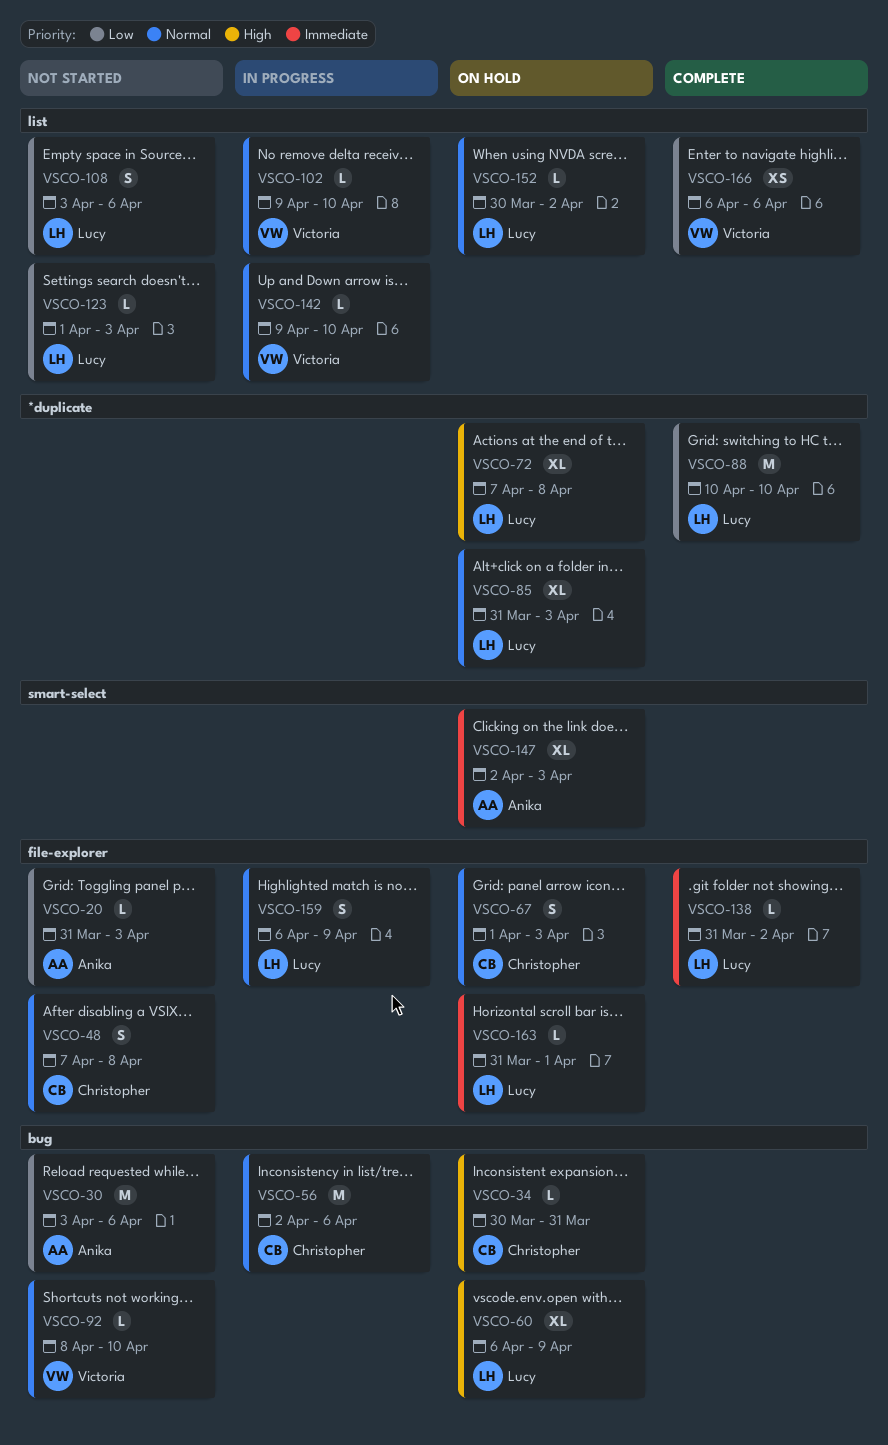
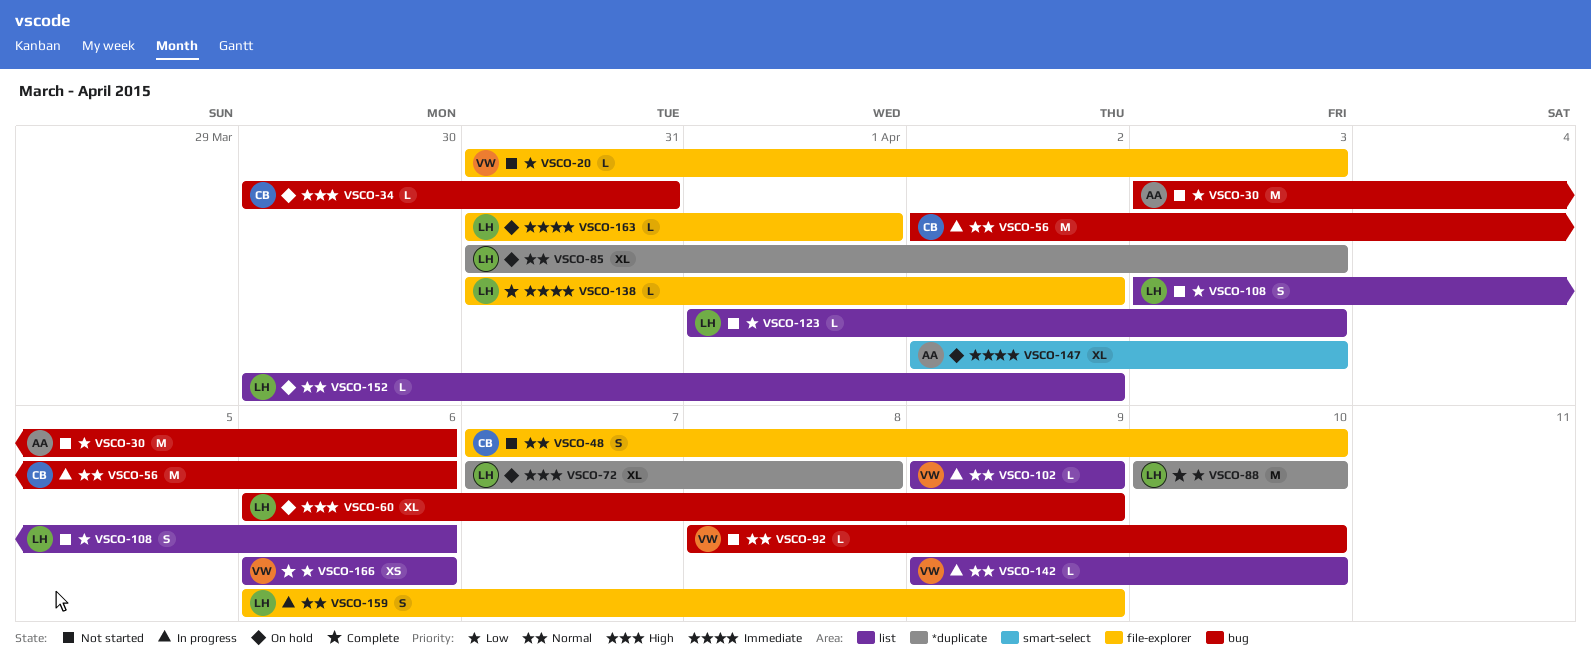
VSCO-20, owner: Anika -> Victoria
VSCO-48, due: Apr 8 -> Apr 10
VSCO-67: present -> none
VSCO-102, due: Apr 10 -> Apr 9

